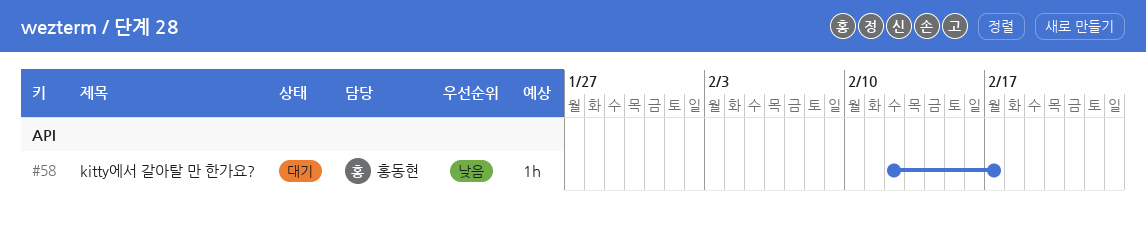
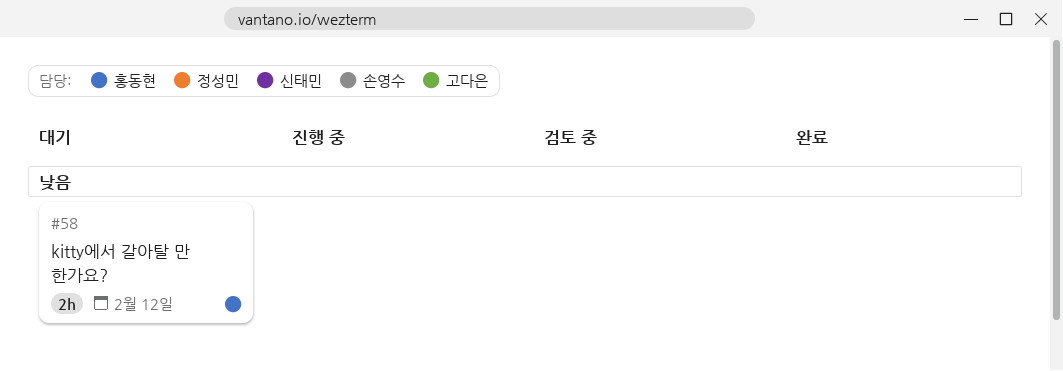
#58, estimate: 1h -> 2h
#58, due: Feb 17 -> Feb 12

